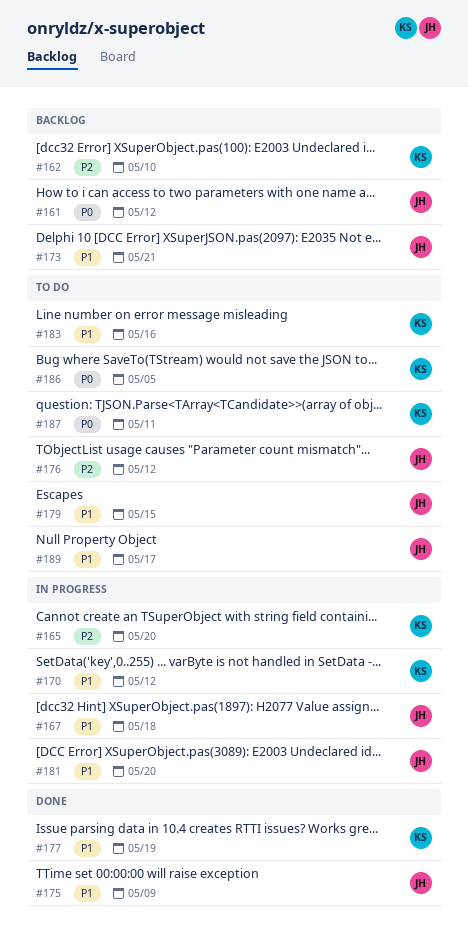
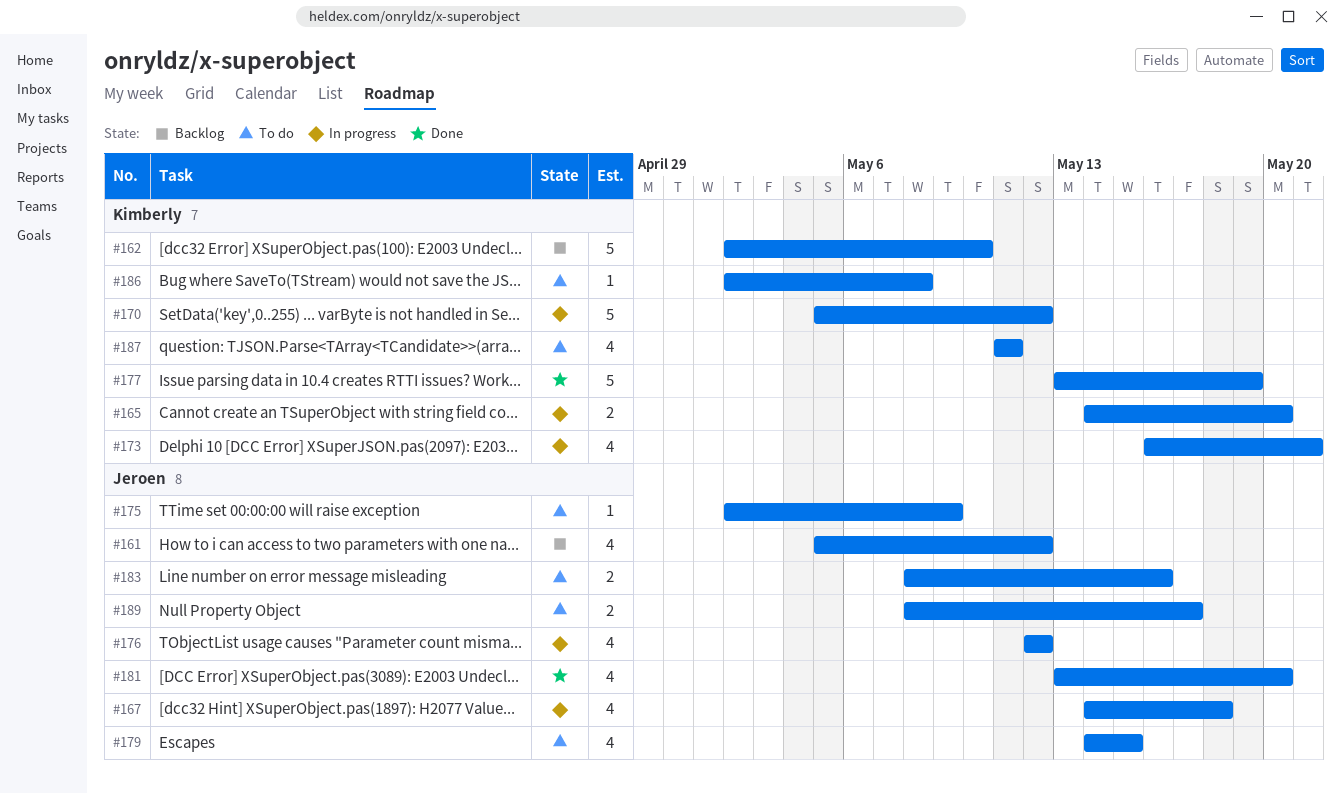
#173, status: Backlog -> In progress
#173, owner: Jeroen -> Kimberly
#175, status: Done -> To do
#176, status: To do -> In progress
#181, status: In progress -> Done
#183, owner: Kimberly -> Jeroen
#186, due: May 5 -> May 8

